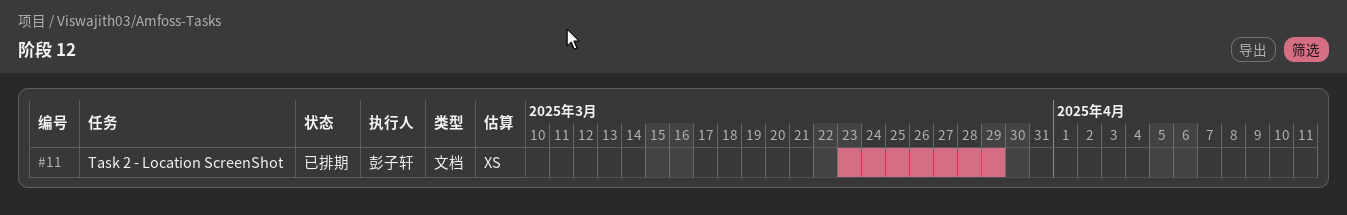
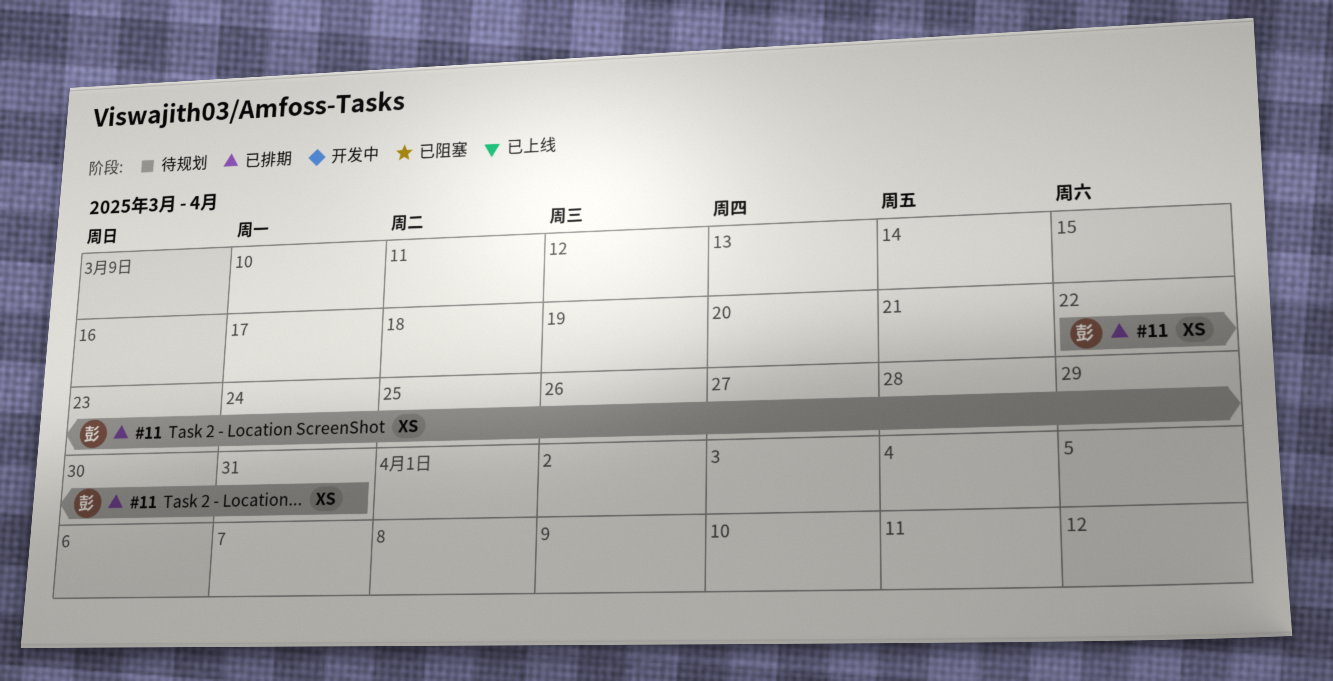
#11, start: Mar 23 -> Mar 22
#11, due: Mar 29 -> Mar 31

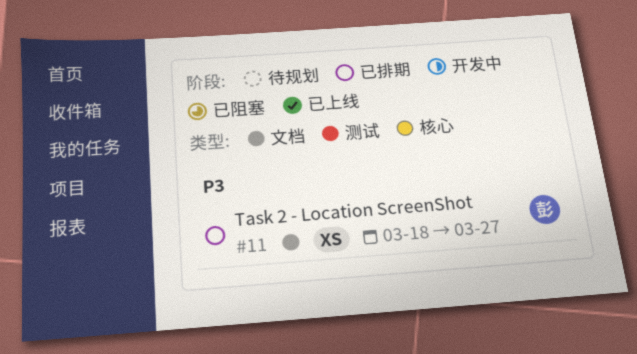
#11, start: Mar 22 -> Mar 18
#11, due: Mar 31 -> Mar 27

